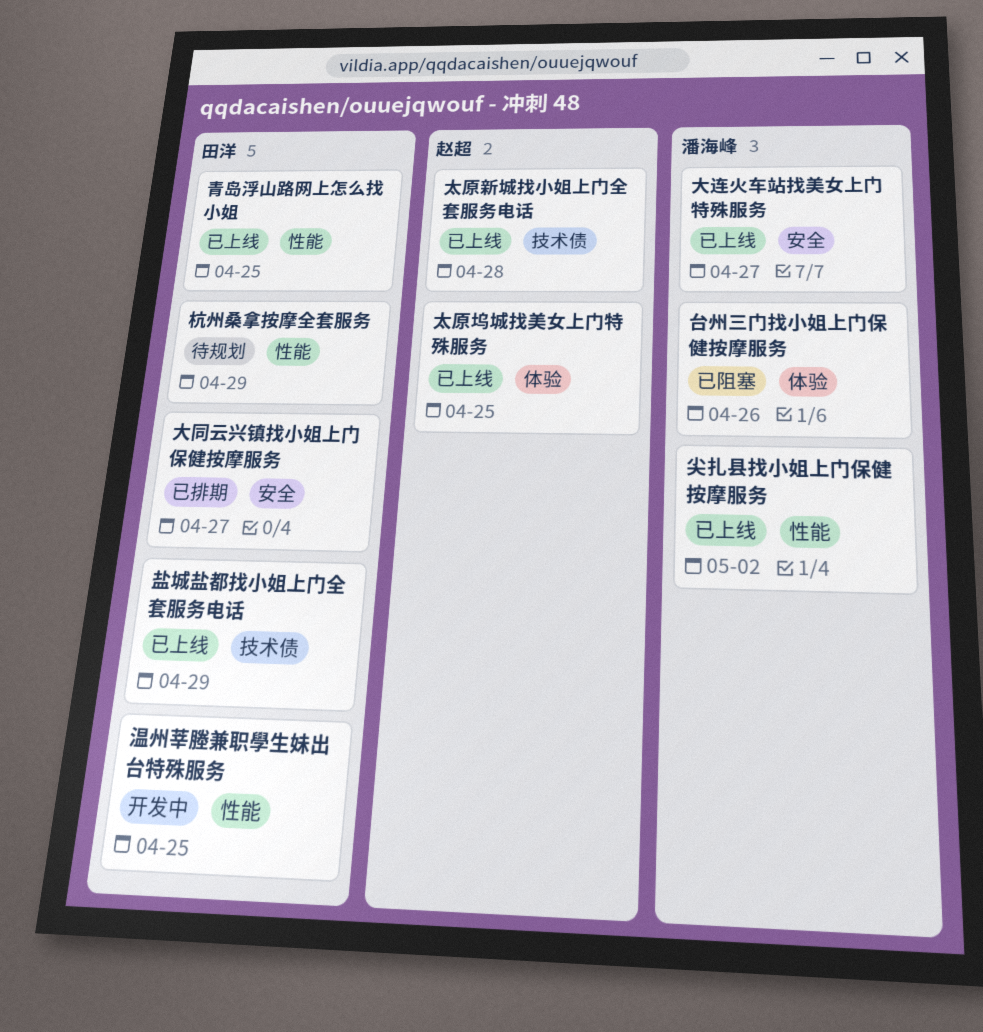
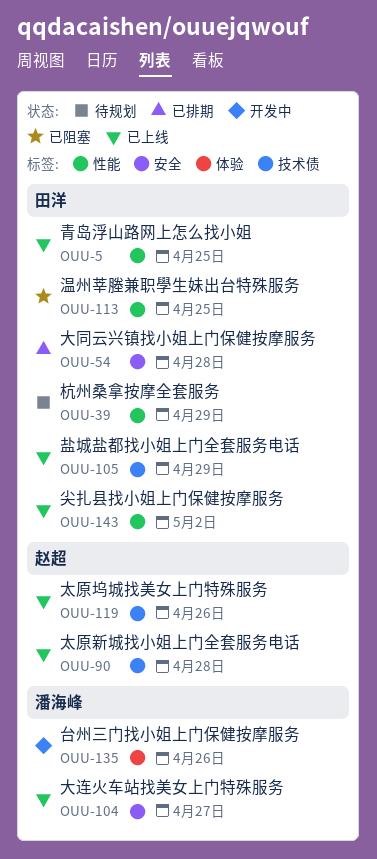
台州三门找小姐上门保健按摩服务, status: 已阻塞 -> 开发中
大同云兴镇找小姐上门保健按摩服务, due: Apr 27 -> Apr 28
太原坞城找美女上门特殊服务, label: 体验 -> 技术债
太原坞城找美女上门特殊服务, due: Apr 25 -> Apr 26
尖扎县找小姐上门保健按摩服务, owner: 潘海峰 -> 田洋
温州莘塍兼职學生妹出台特殊服务, status: 开发中 -> 已阻塞

